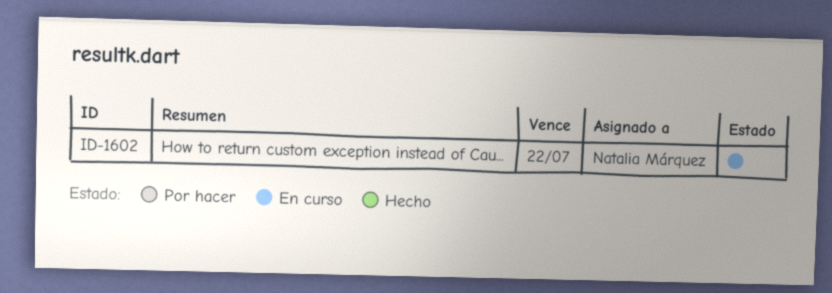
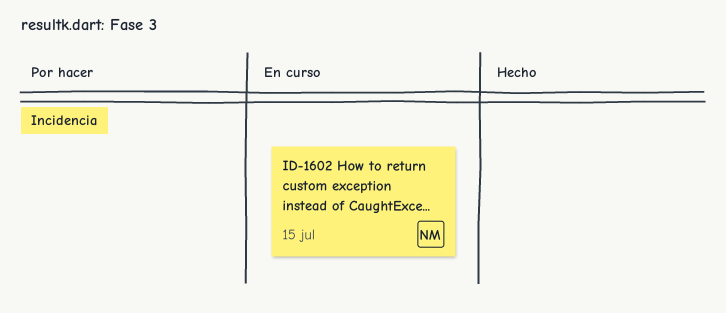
ID-1602, due: Jul 22 -> Jul 15

